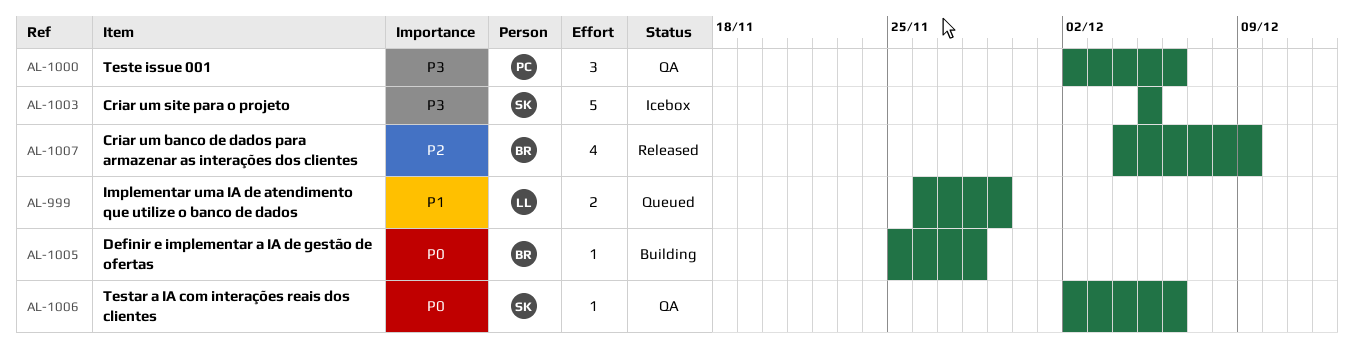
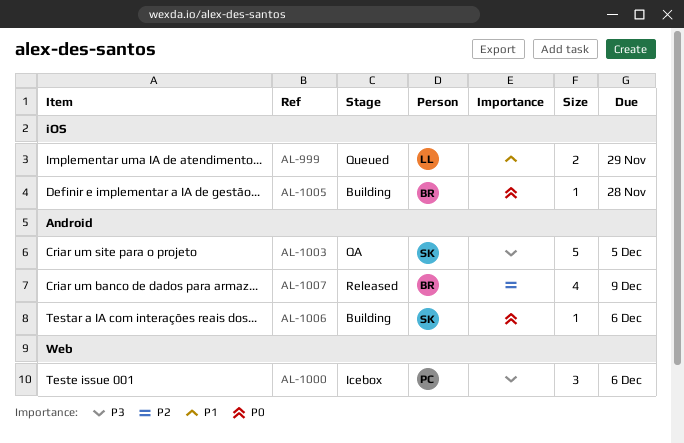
AL-1000, status: QA -> Icebox
AL-1003, status: Icebox -> QA
AL-1006, status: QA -> Building

